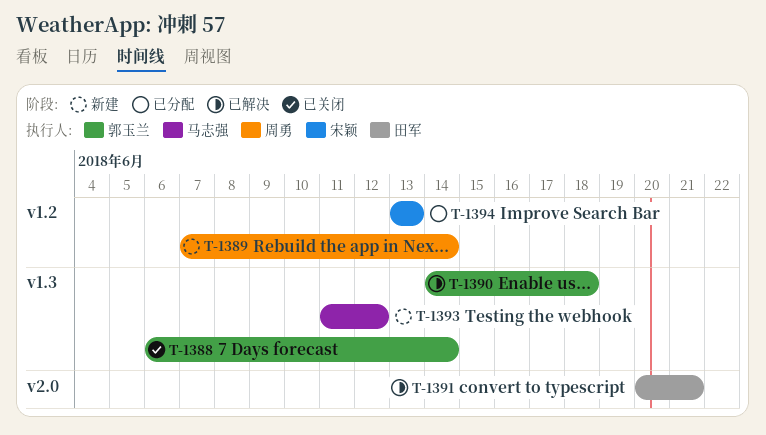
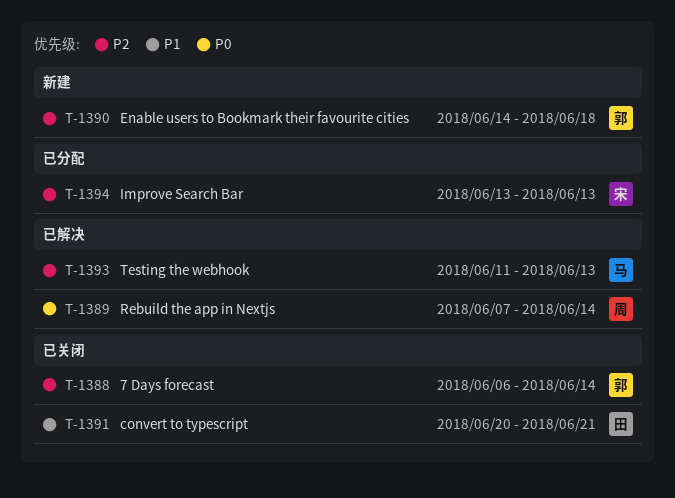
T-1389, status: 新建 -> 已解决
T-1390, status: 已解决 -> 新建
T-1391, status: 已解决 -> 已关闭
T-1393, status: 新建 -> 已解决
T-1393, due: Jun 12 -> Jun 13

